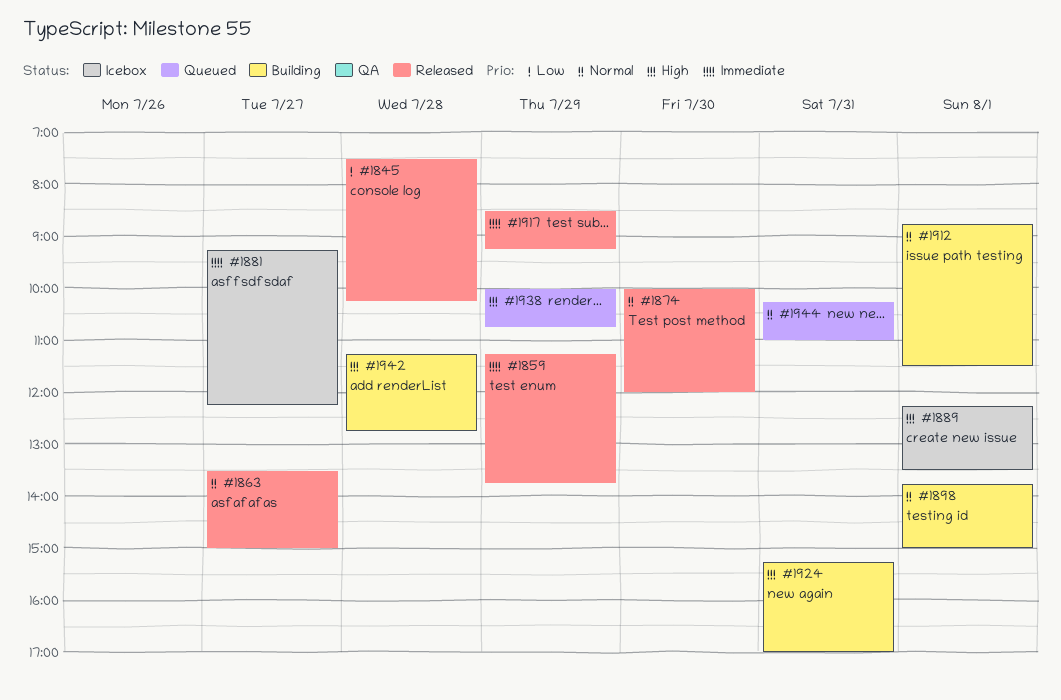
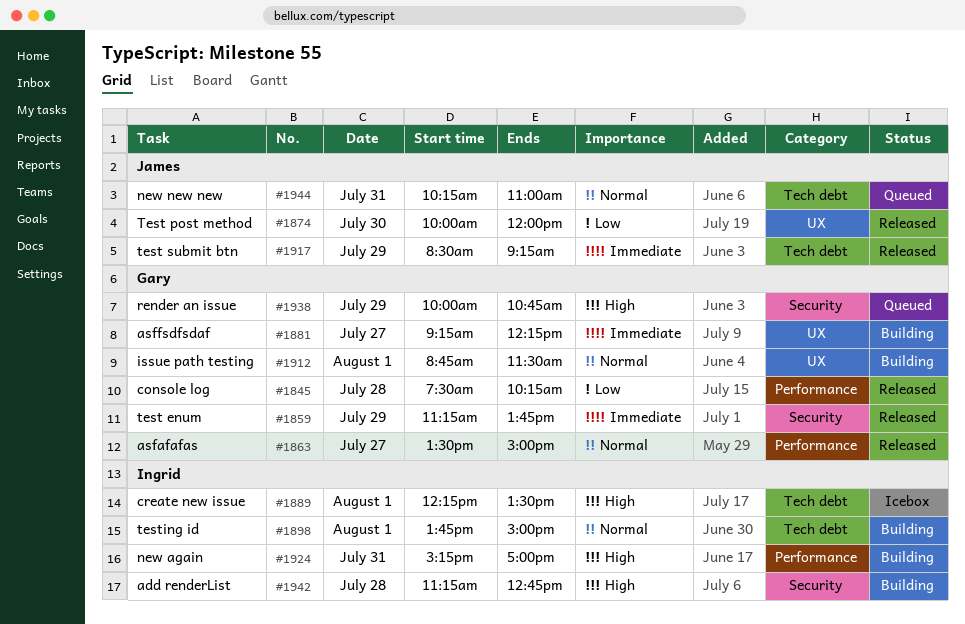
#1874, priority: Normal -> Low
#1881, status: Icebox -> Building

